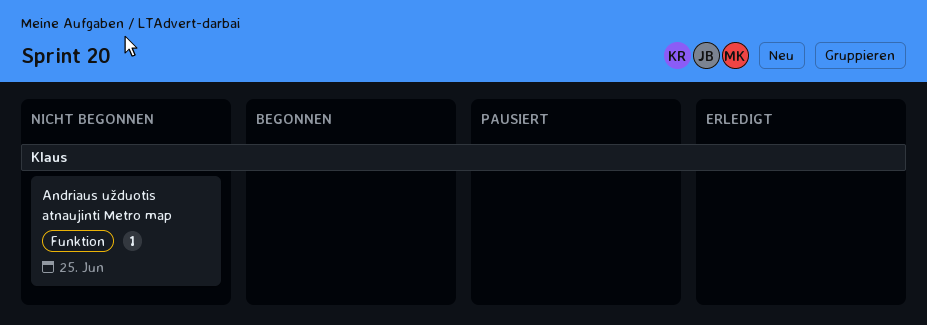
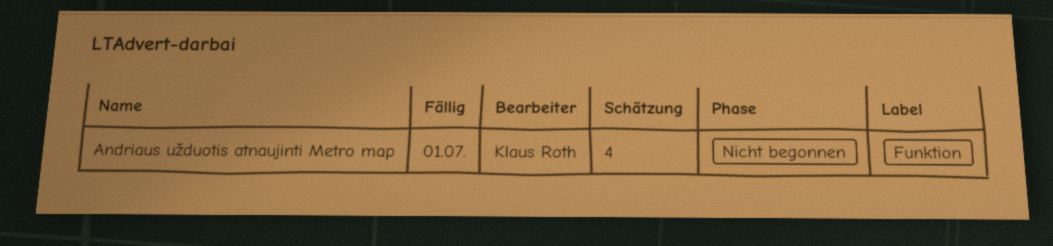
Andriaus užduotis atnaujinti Metro map, estimate: 1 -> 4
Andriaus užduotis atnaujinti Metro map, due: Jun 25 -> Jul 1

